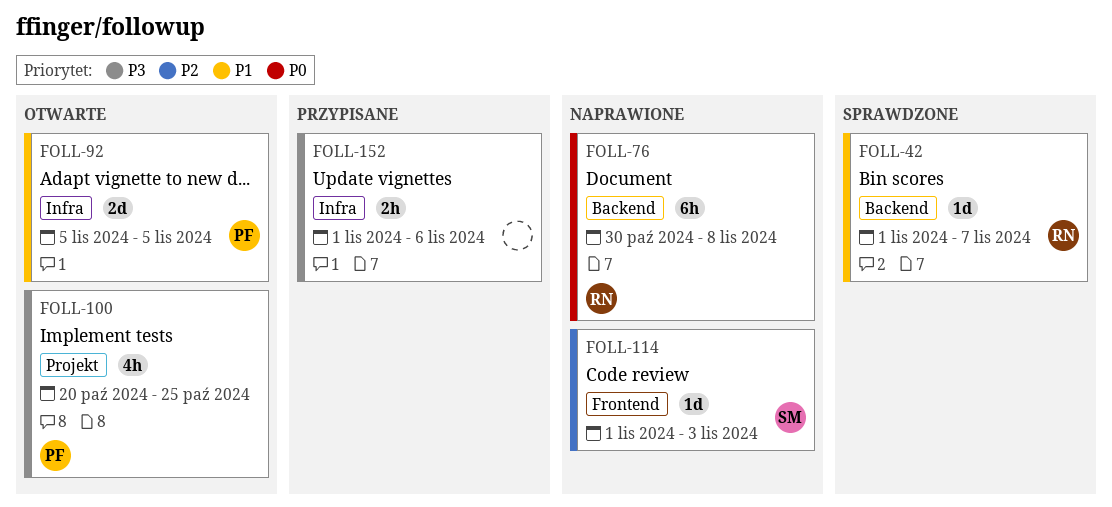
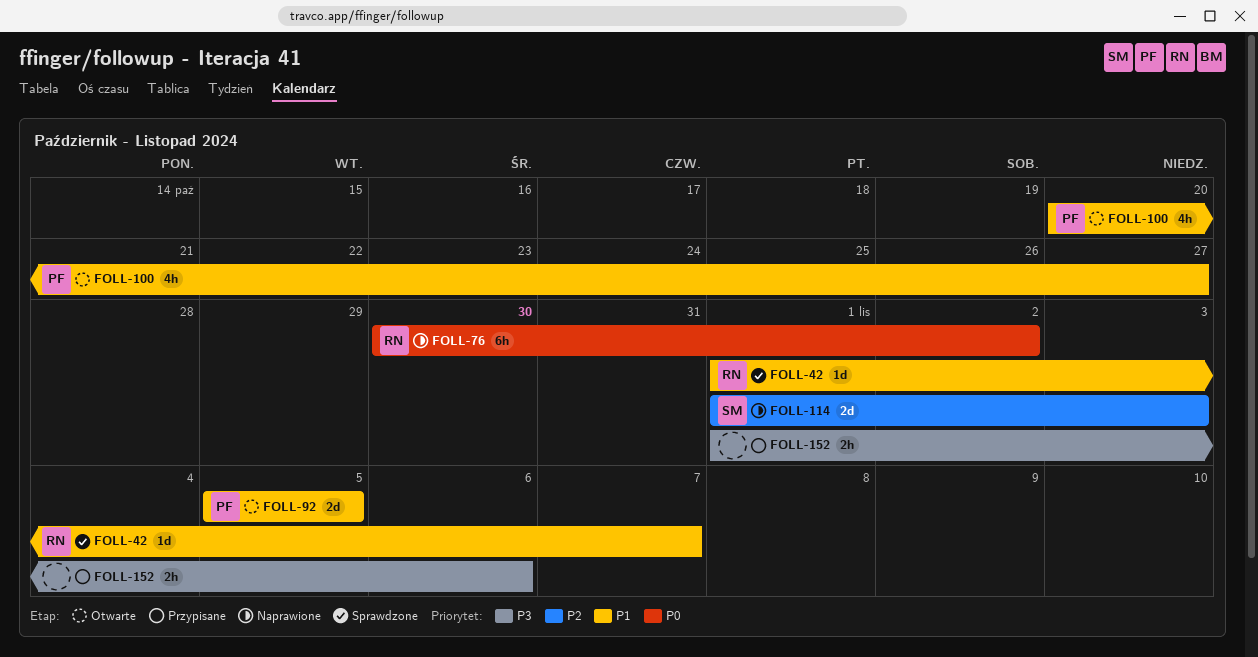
FOLL-76, due: Nov 8 -> Nov 2
FOLL-100, priority: P3 -> P1
FOLL-100, due: Oct 25 -> Oct 27
FOLL-114, estimate: 1d -> 2d

